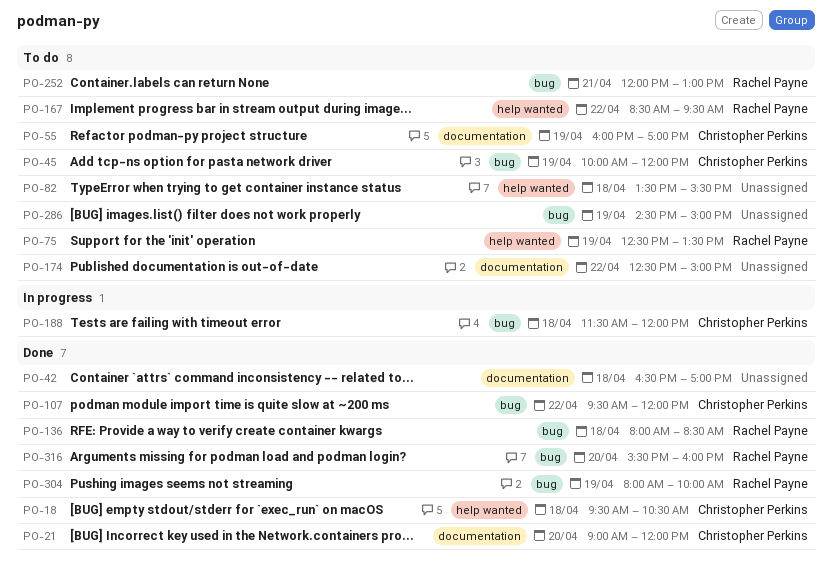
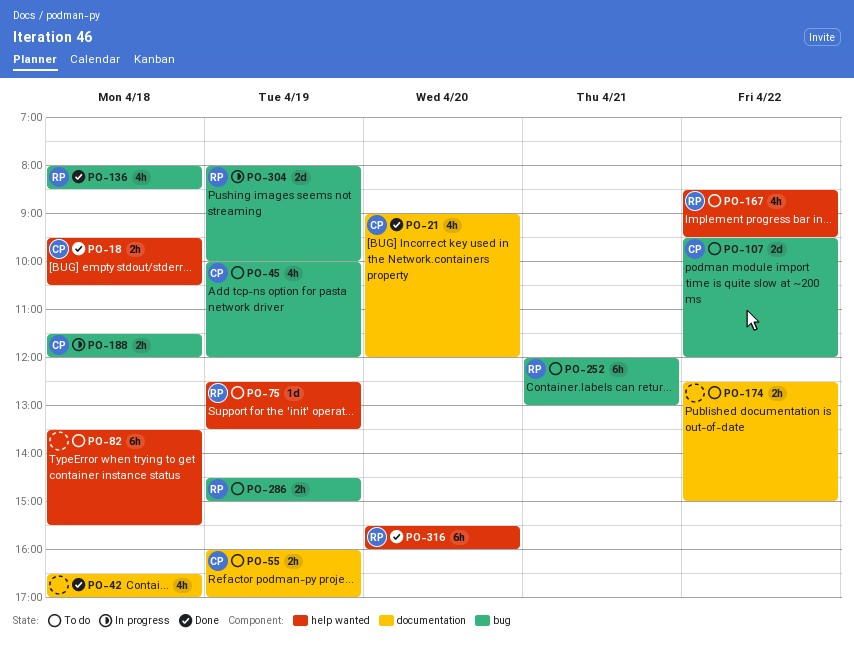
PO-107, status: Done -> To do
PO-286, owner: none -> Rachel Payne
PO-304, status: Done -> In progress
PO-316, label: bug -> help wanted

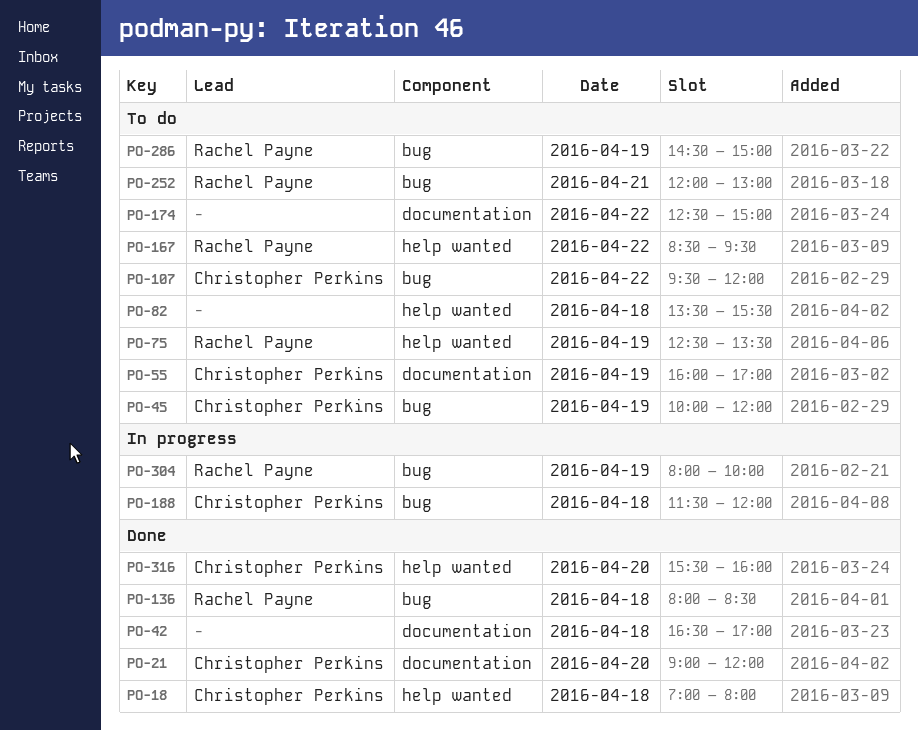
PO-18, begins: 09:30 -> 07:00
PO-18, ends: 10:30 -> 08:00
PO-316, owner: Rachel Payne -> Christopher Perkins

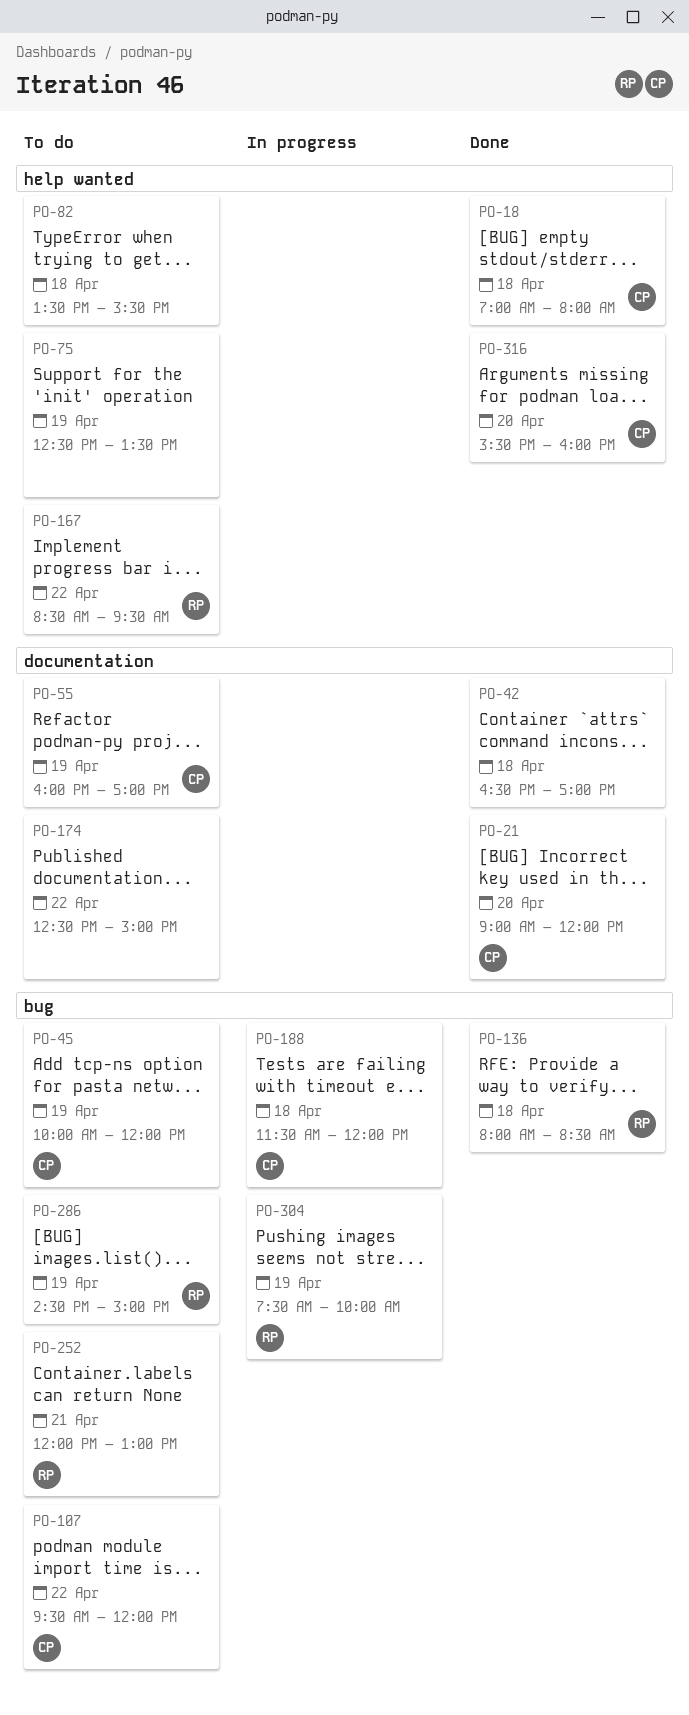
PO-75, owner: Rachel Payne -> none
PO-304, begins: 08:00 -> 07:30

